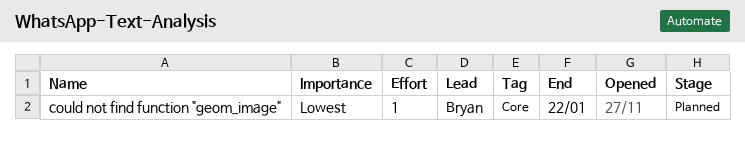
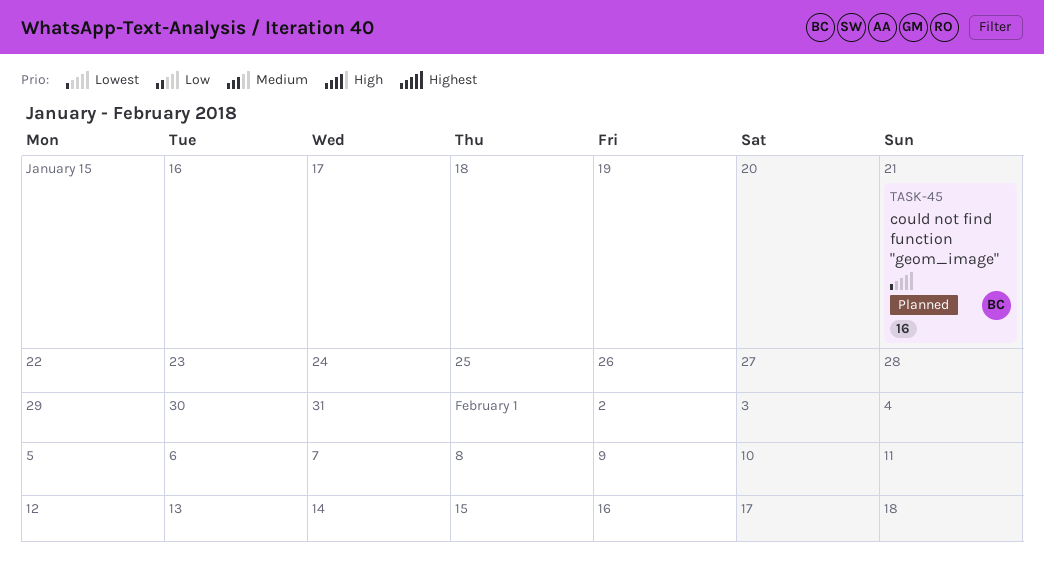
could not find function "geom_image", estimate: 1 -> 16
could not find function "geom_image", due: Jan 22 -> Jan 21

